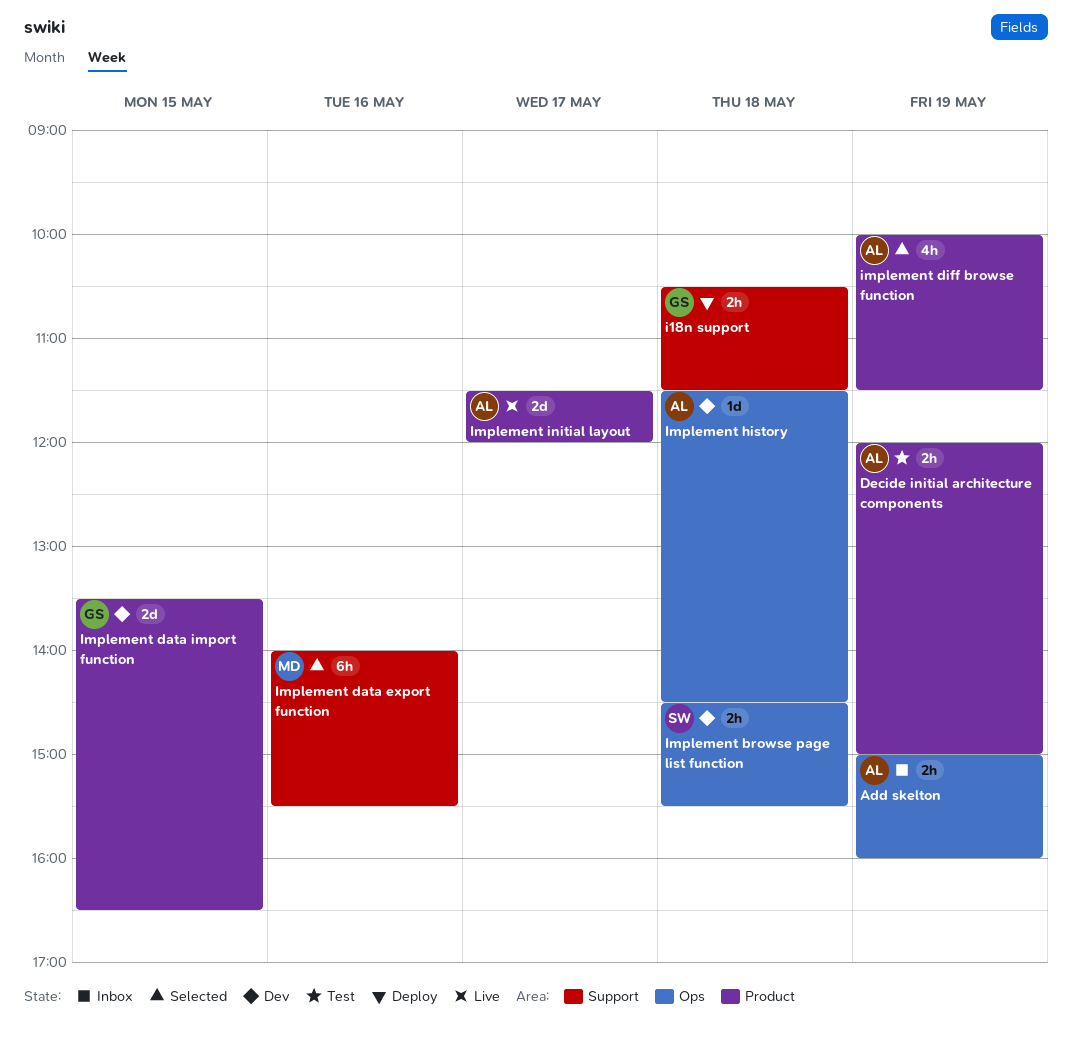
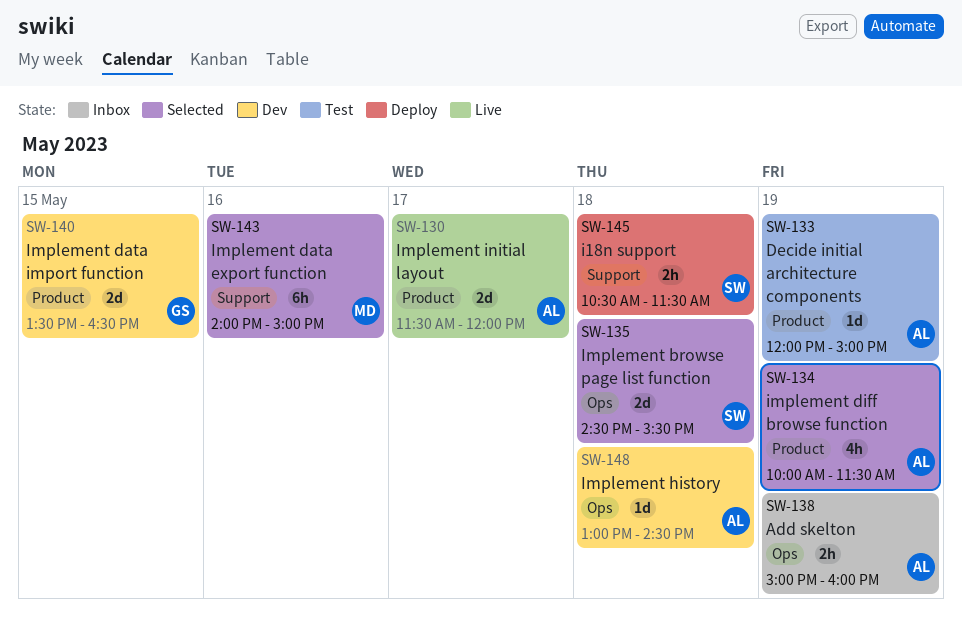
Decide initial architecture components, estimate: 2h -> 1d
i18n support, owner: GS -> SW
Implement browse page list function, status: Dev -> Selected
Implement browse page list function, estimate: 2h -> 2d
Implement data export function, ends: 15:30 -> 15:00
Implement history, begins: 11:30 -> 13:00

